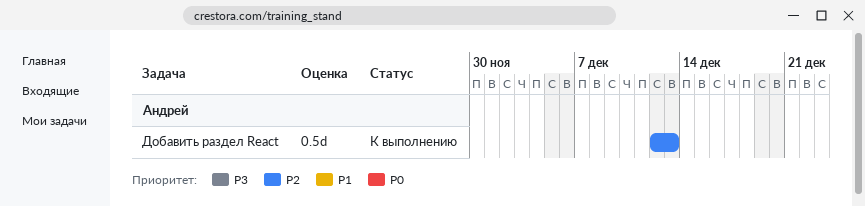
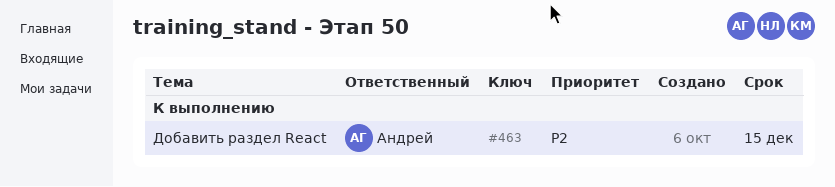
Добавить раздел React, due: Dec 13 -> Dec 15

